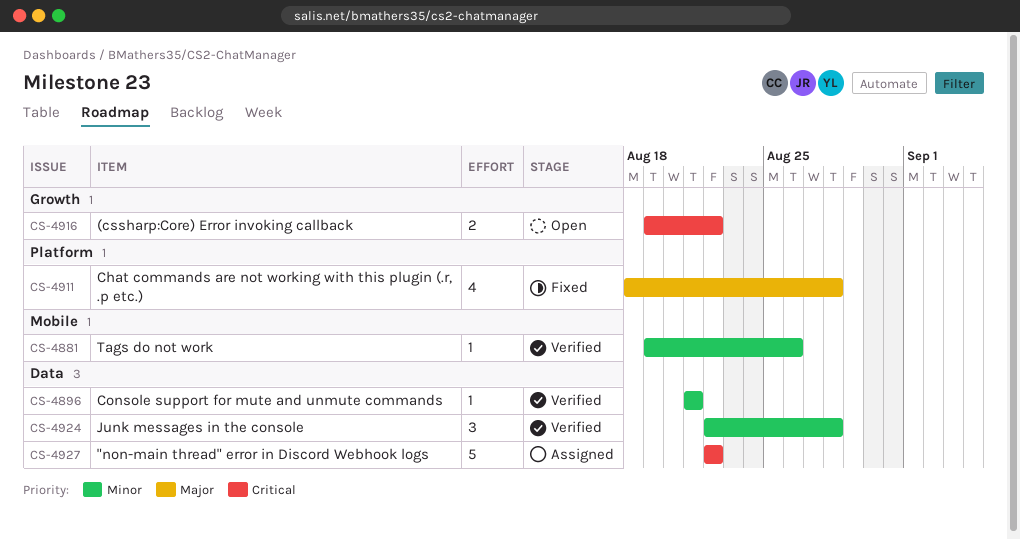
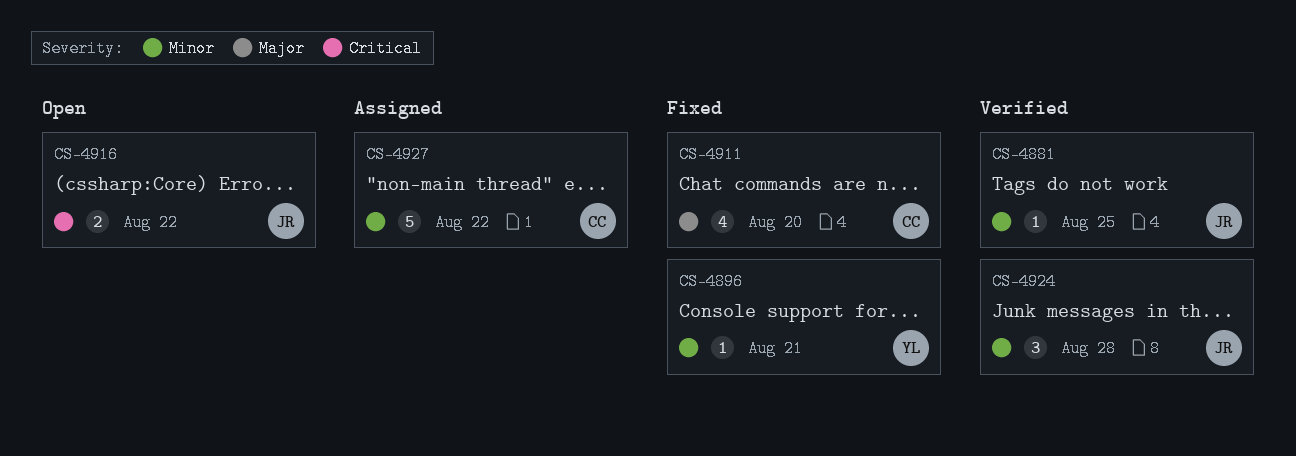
CS-4881, due: Aug 26 -> Aug 25
CS-4896, status: Verified -> Fixed
CS-4911, due: Aug 28 -> Aug 20
CS-4927, priority: Critical -> Minor

